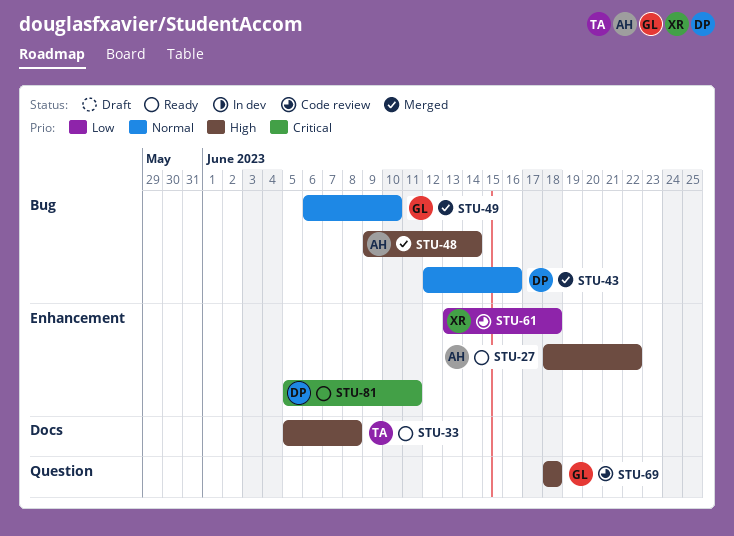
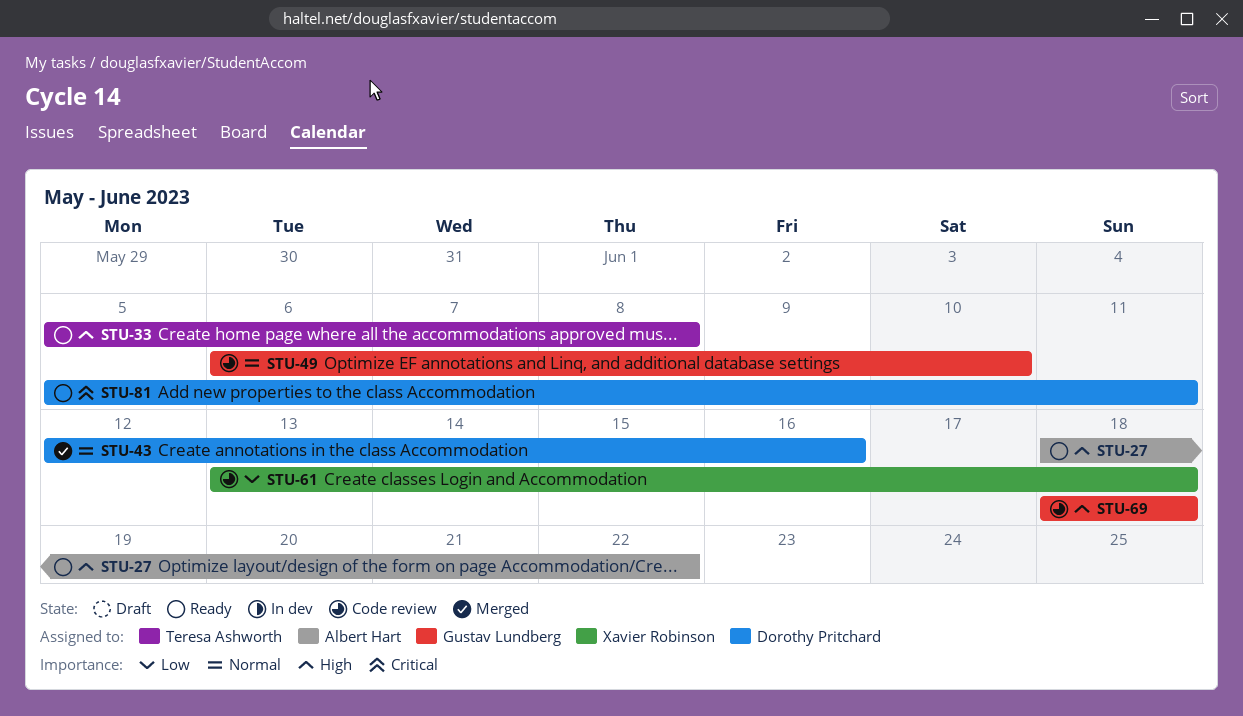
STU-48: present -> none
STU-49, status: Merged -> Code review

